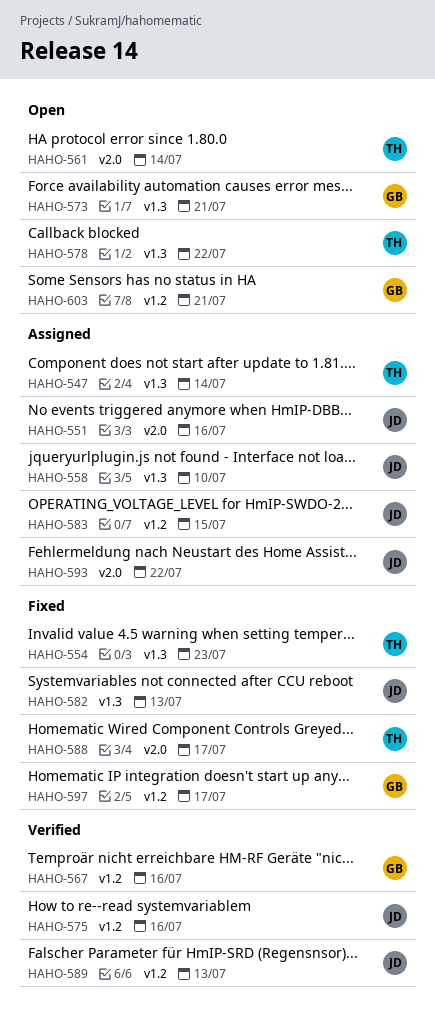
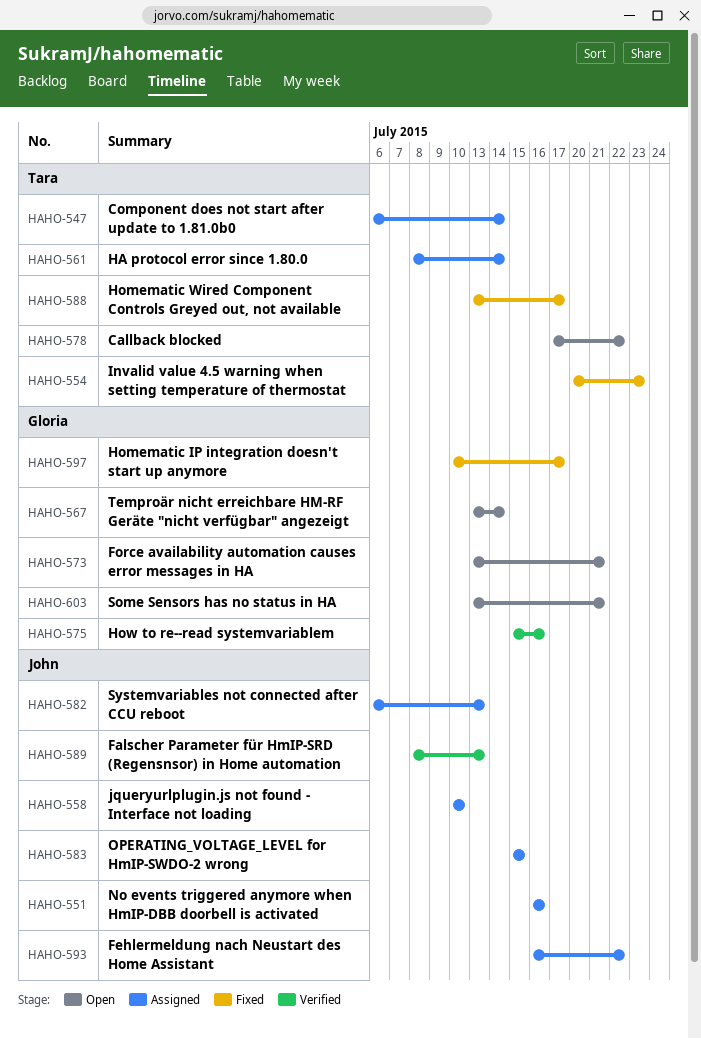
HAHO-561, status: Open -> Assigned
HAHO-567, status: Verified -> Open
HAHO-567, due: Jul 16 -> Jul 14
HAHO-575, owner: John -> Gloria
HAHO-582, status: Fixed -> Assigned

